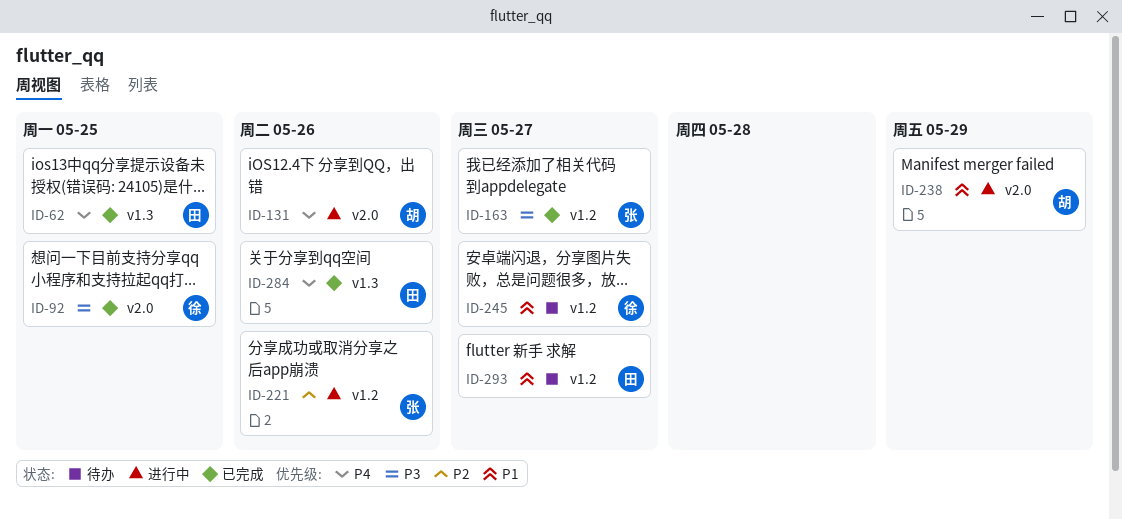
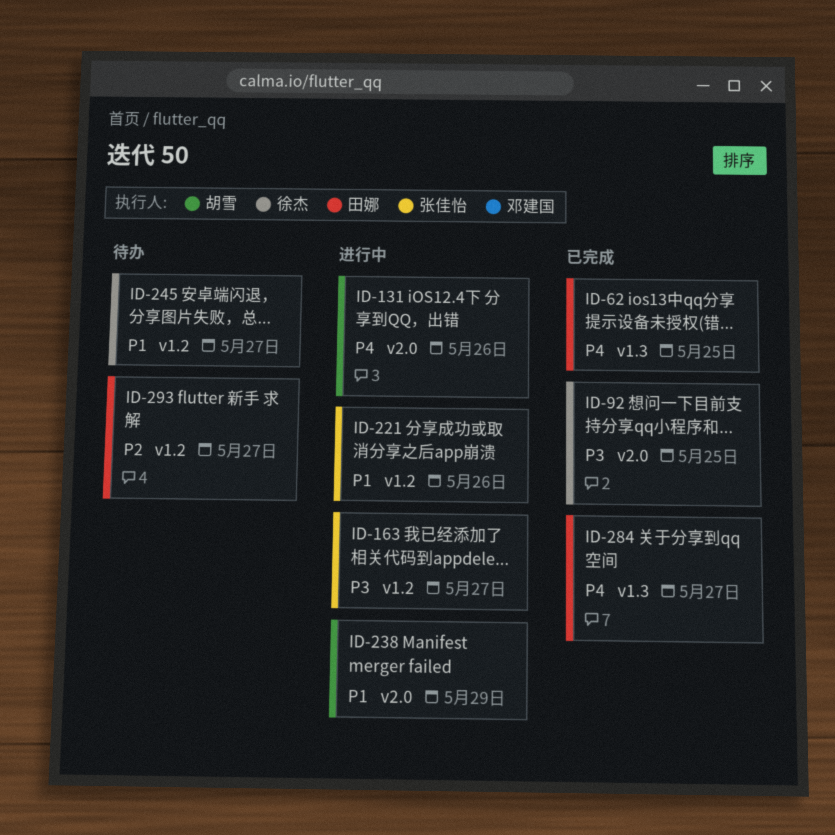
ID-163, status: 已完成 -> 进行中
ID-221, priority: P2 -> P1
ID-284, due: May 26 -> May 27
ID-293, priority: P1 -> P2

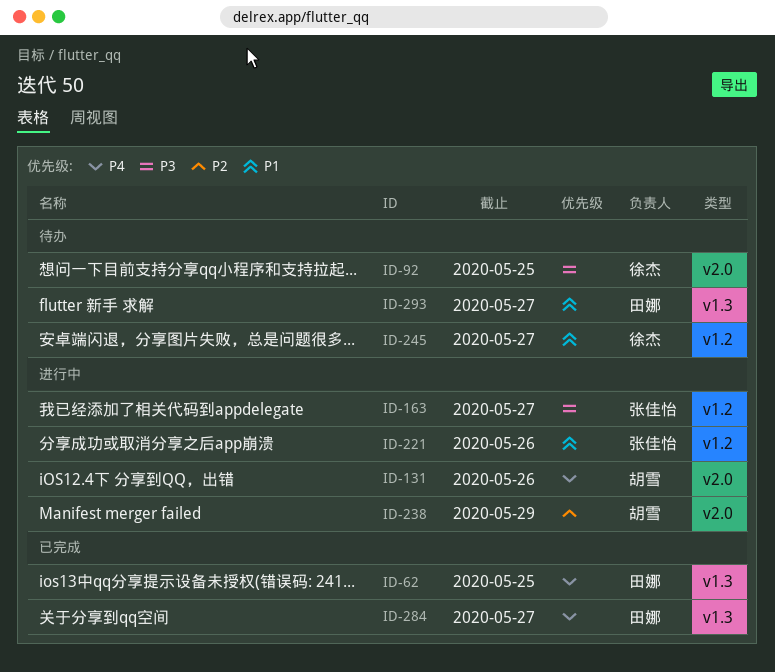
ID-92, status: 已完成 -> 待办
ID-238, priority: P1 -> P2
ID-293, priority: P2 -> P1
ID-293, label: v1.2 -> v1.3

